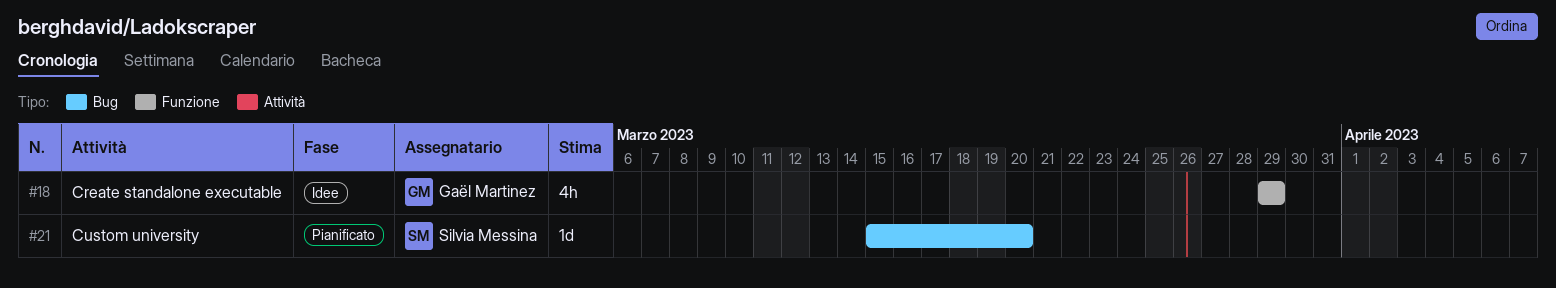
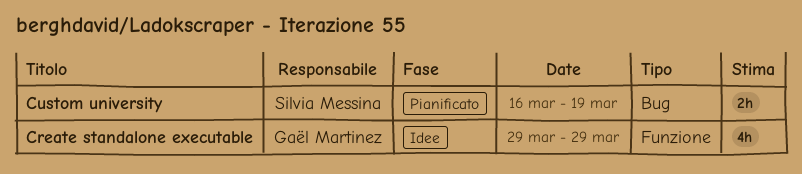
Custom university, estimate: 1d -> 2h
Custom university, start: Mar 15 -> Mar 16
Custom university, due: Mar 20 -> Mar 19

